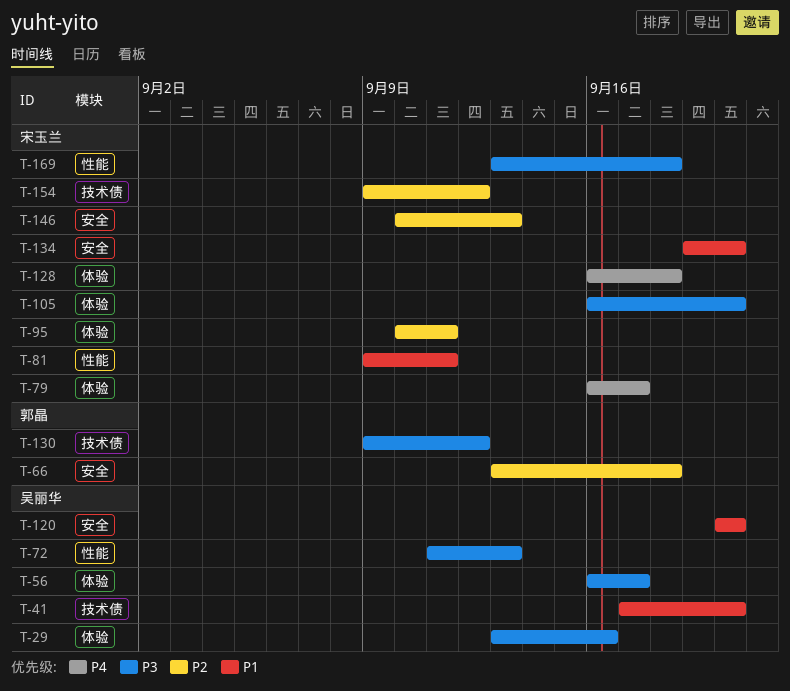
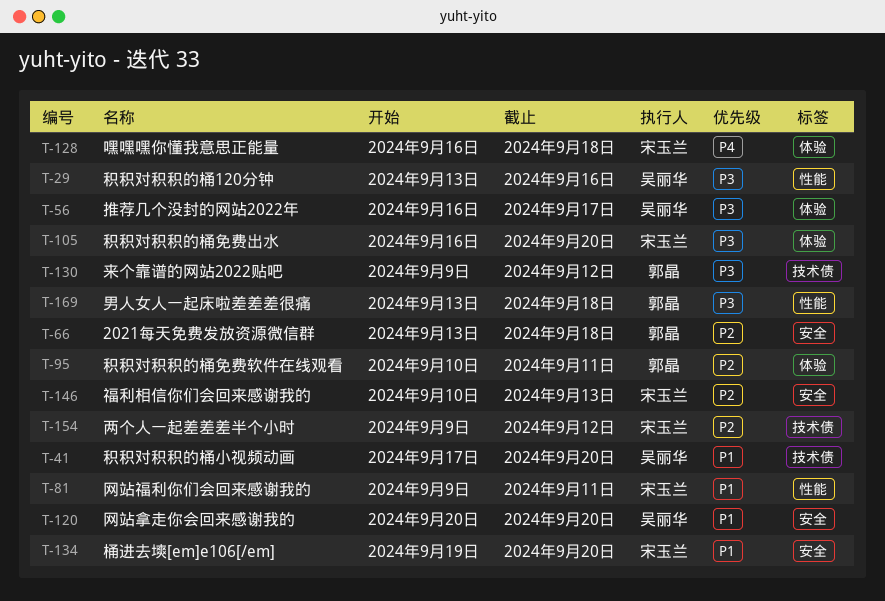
T-29, label: 体验 -> 性能
T-72: present -> none
T-79: present -> none
T-95, owner: 宋玉兰 -> 郭晶
T-169, owner: 宋玉兰 -> 郭晶

